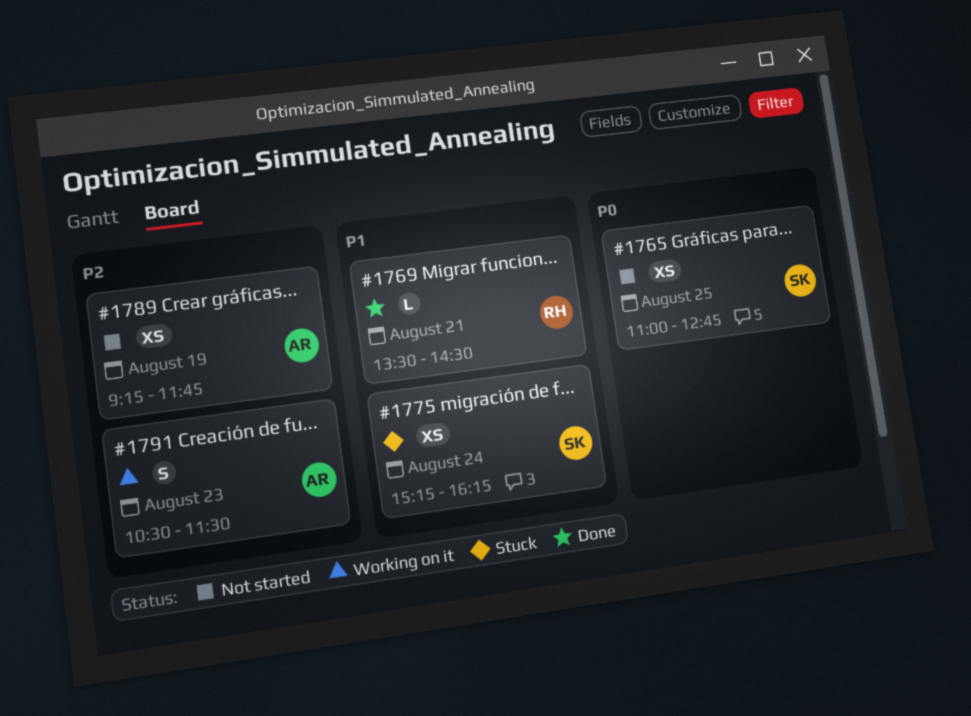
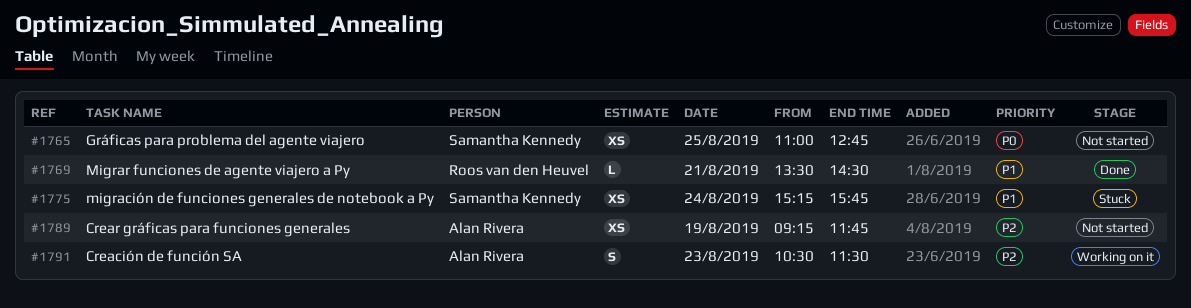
#1775, ends: 16:15 -> 15:45

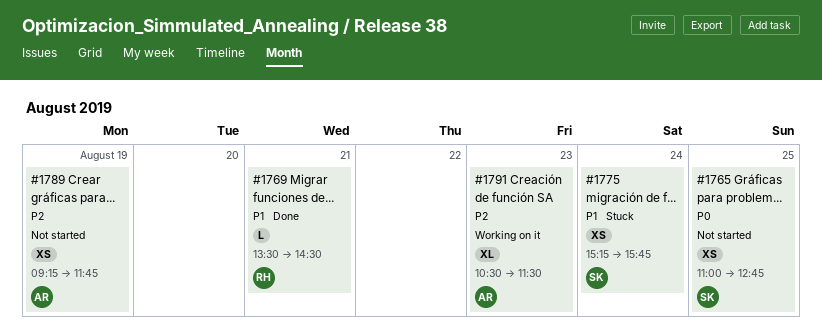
#1791, estimate: S -> XL

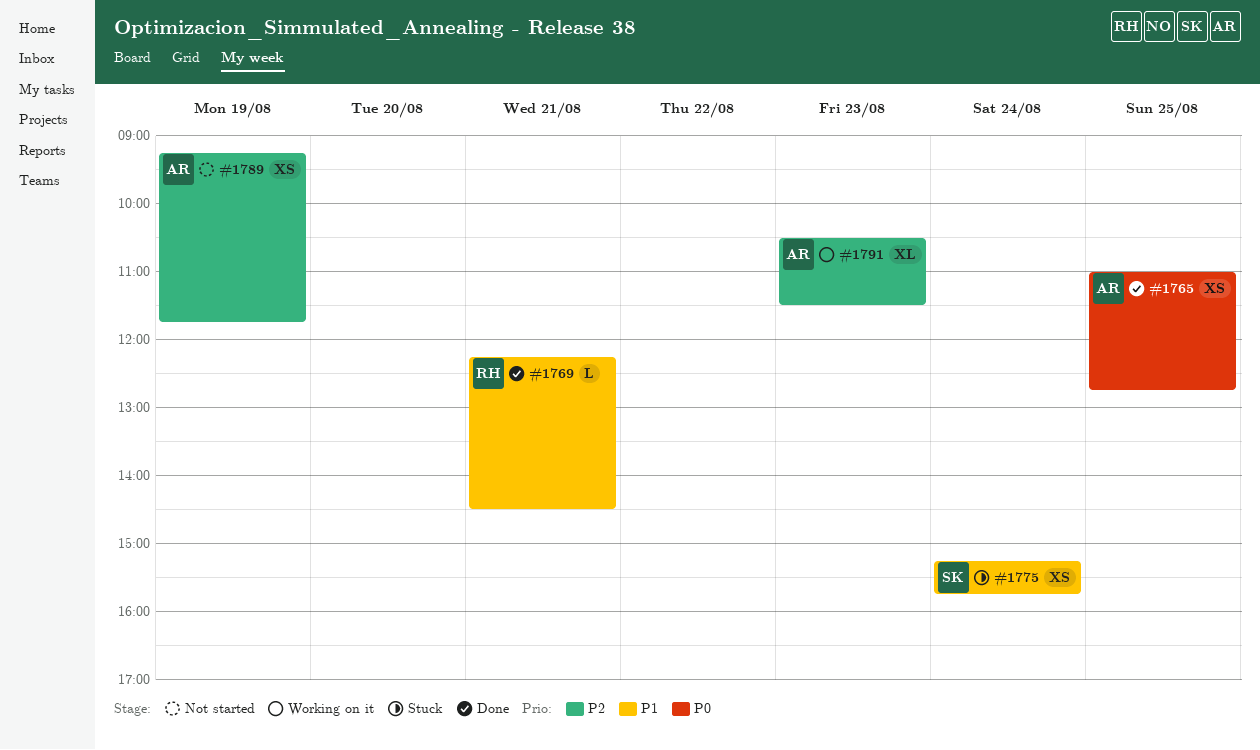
#1765, status: Not started -> Done
#1765, owner: SK -> AR
#1769, begins: 13:30 -> 12:15

